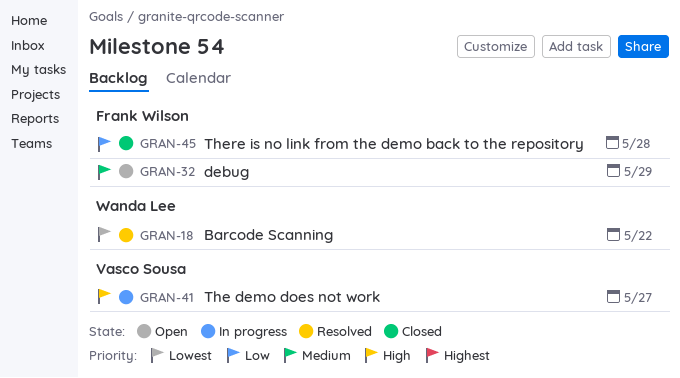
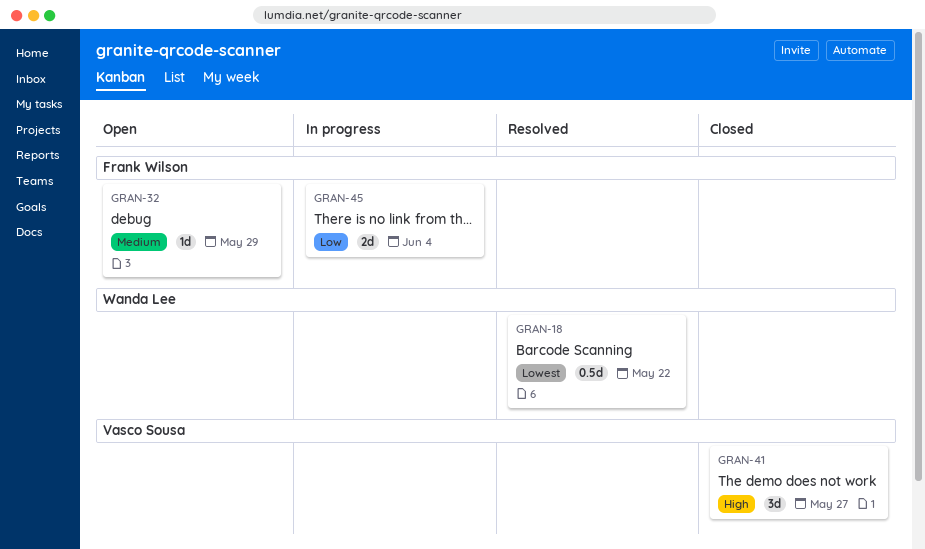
GRAN-41, status: In progress -> Closed
GRAN-45, status: Closed -> In progress
GRAN-45, due: May 28 -> Jun 4

